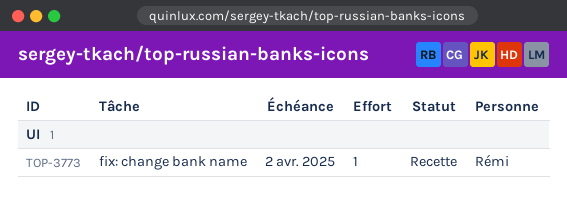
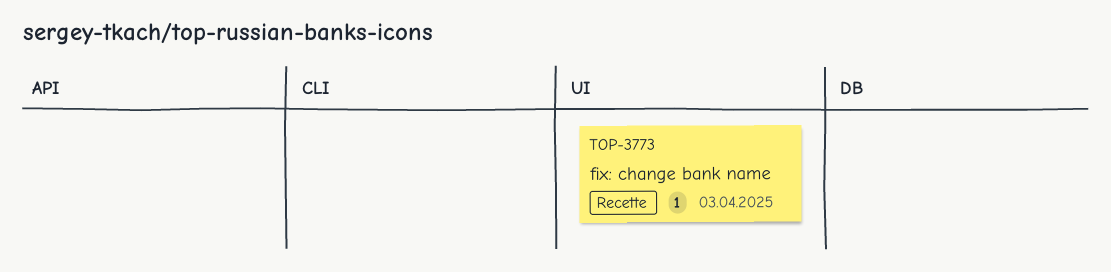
TOP-3773, due: Apr 2 -> Apr 3

